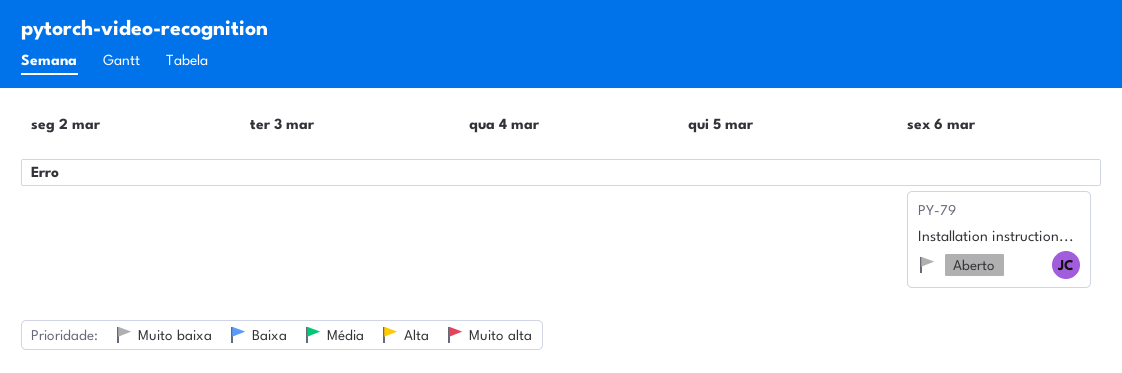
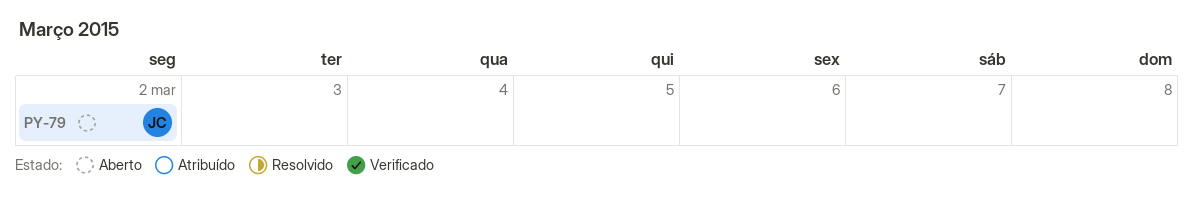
PY-79, due: Mar 6 -> Mar 2

